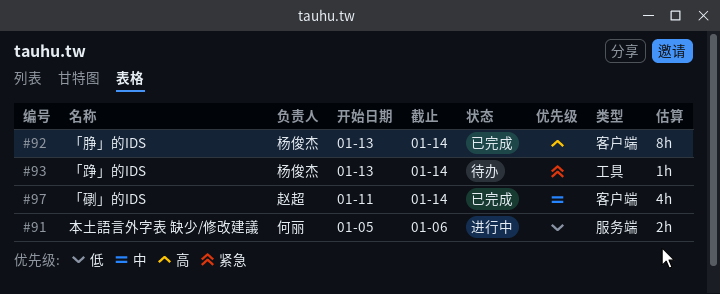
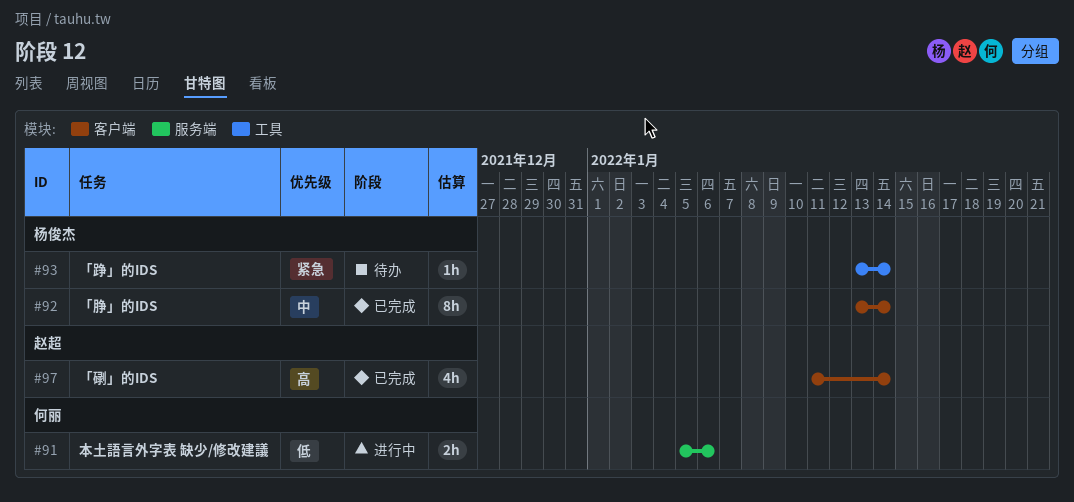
#92, priority: 高 -> 中
#97, priority: 中 -> 高

